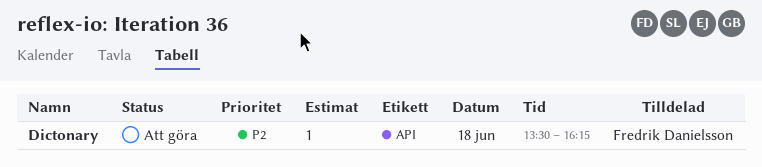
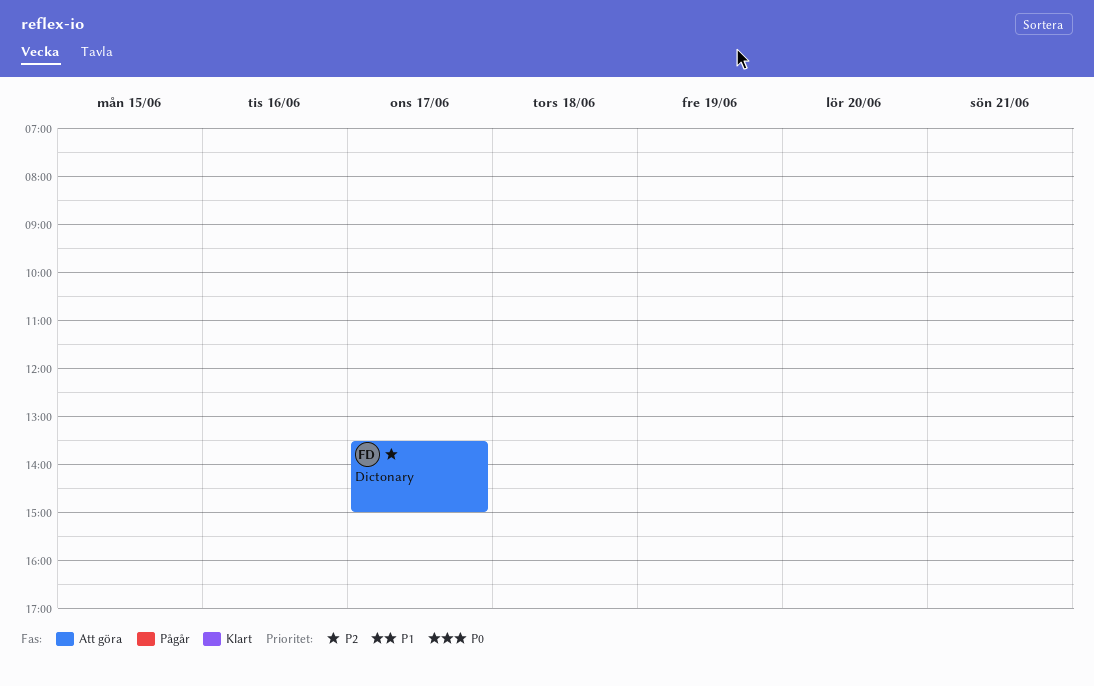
Dictonary, day: Jun 18 -> Jun 17
Dictonary, ends: 16:15 -> 15:00

